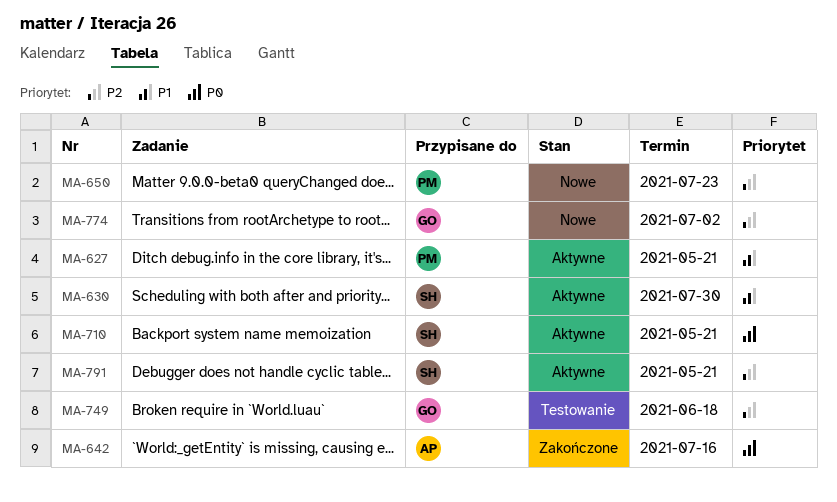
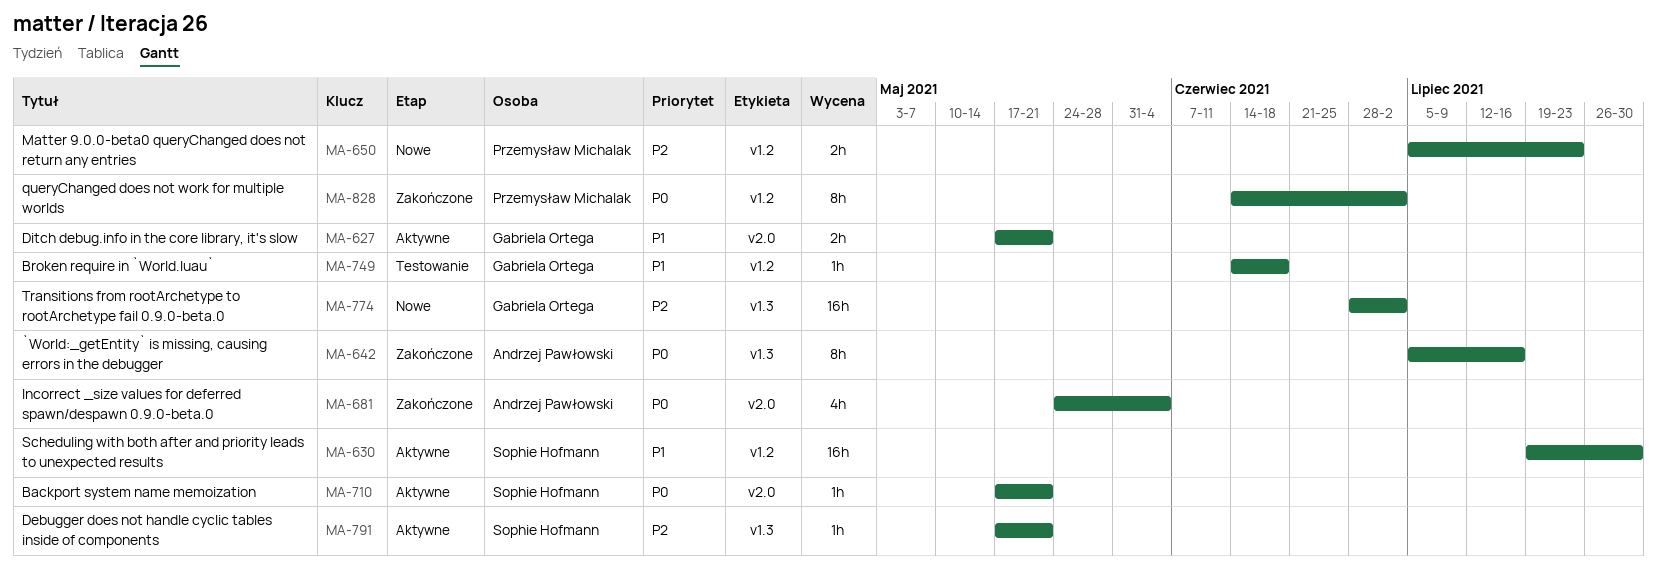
MA-627, owner: Przemysław Michalak -> Gabriela Ortega
MA-681: none -> present
MA-749, priority: P2 -> P1
MA-828: none -> present

